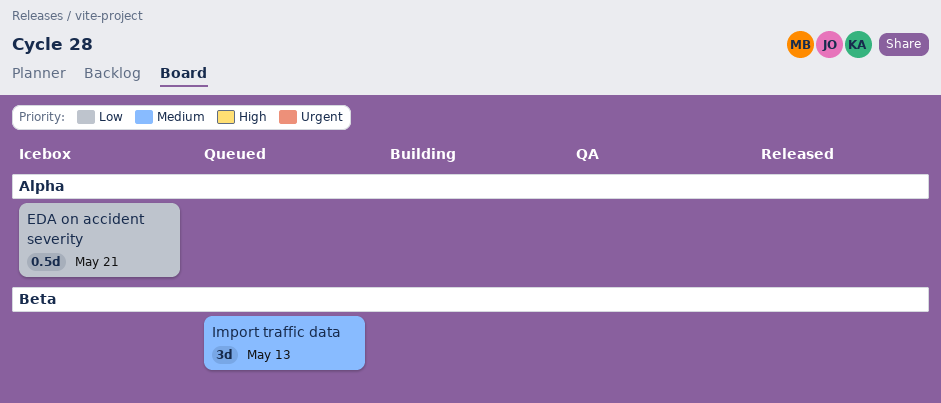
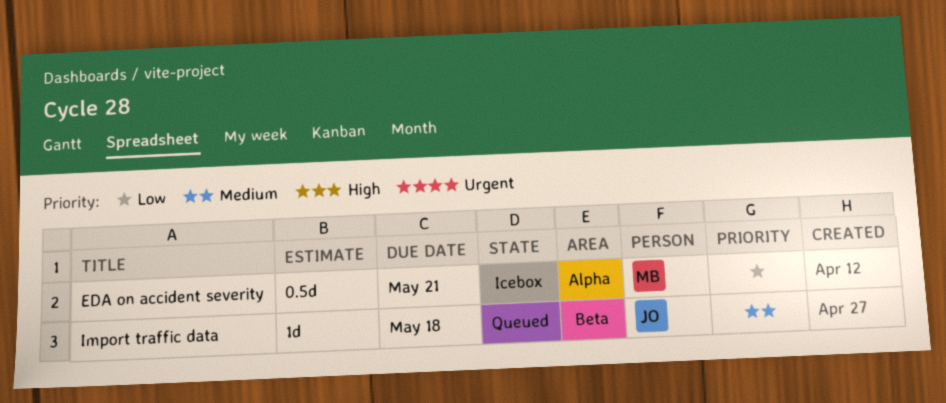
Import traffic data, estimate: 3d -> 1d
Import traffic data, due: May 13 -> May 18

